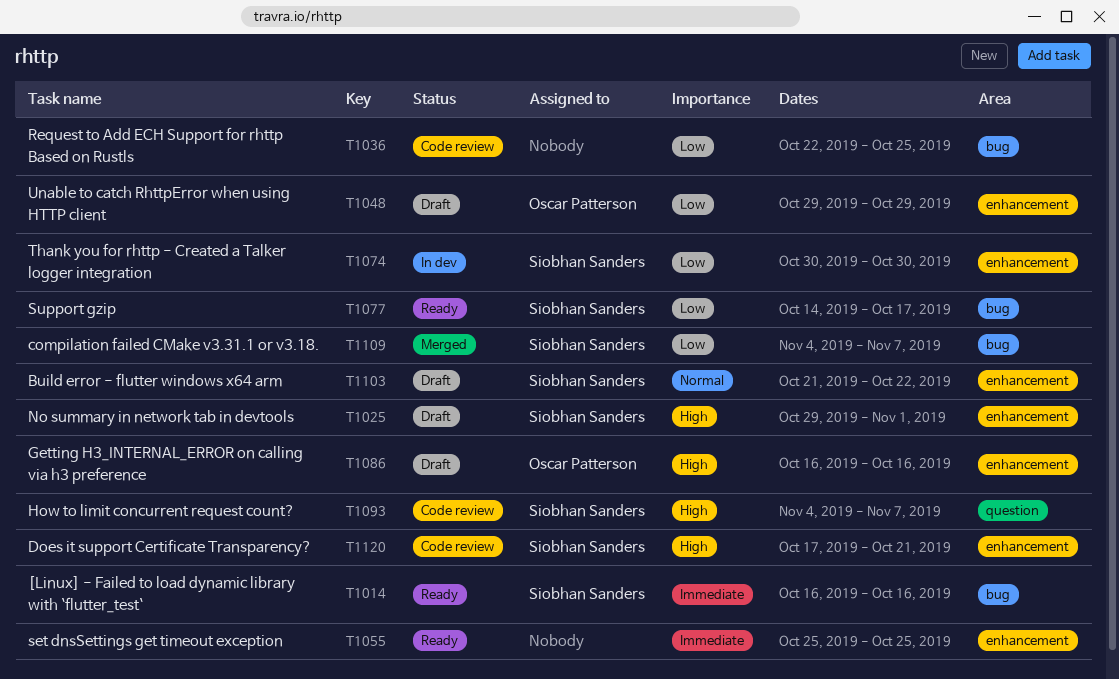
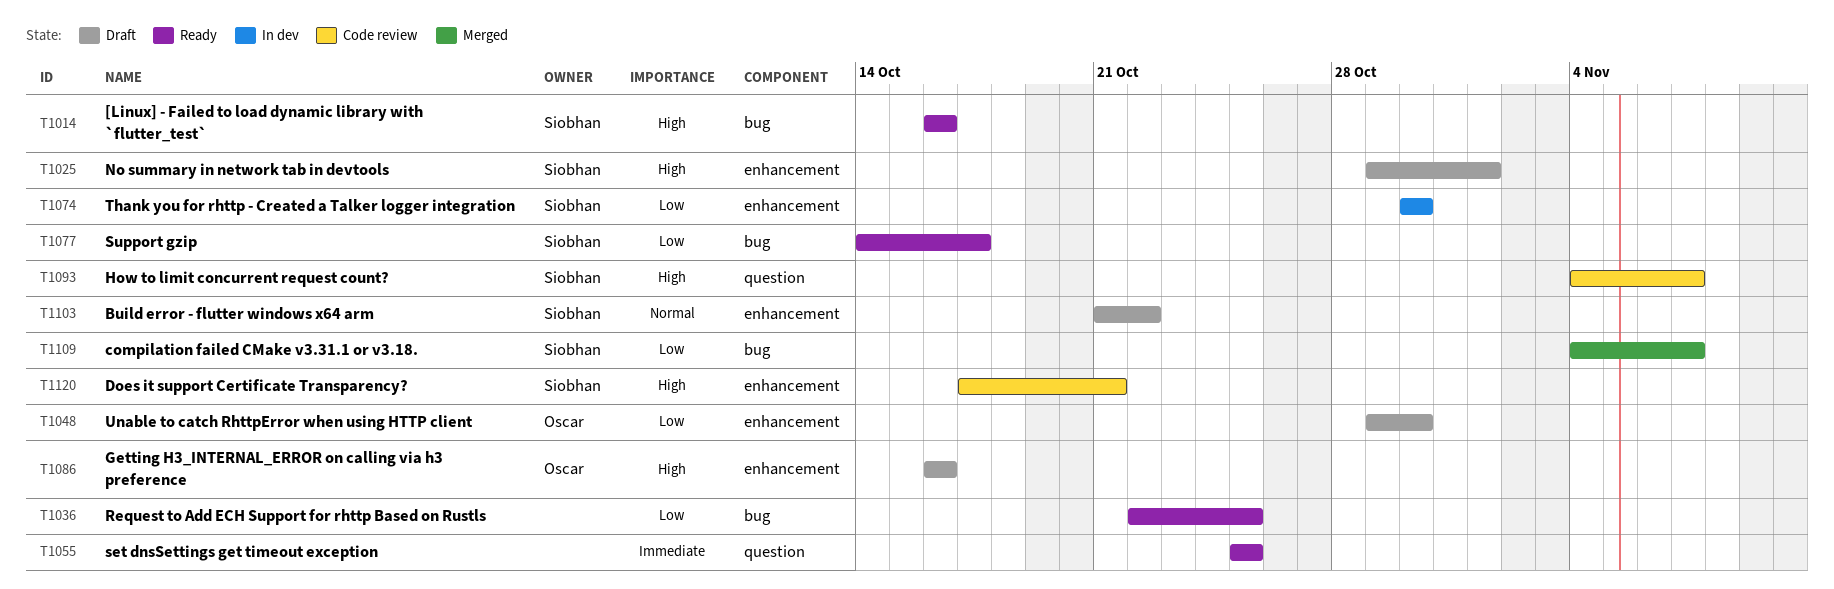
T1014, priority: Immediate -> High
T1036, status: Code review -> Ready
T1048, due: Oct 29 -> Oct 30
T1055, label: enhancement -> question

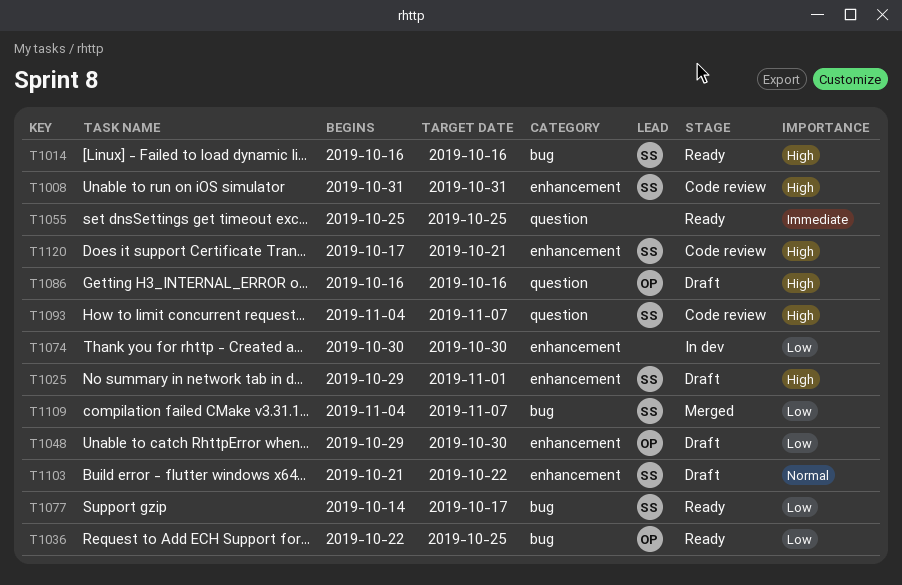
T1008: none -> present
T1036, owner: none -> Oscar
T1074, owner: Siobhan -> none
T1086, label: enhancement -> question

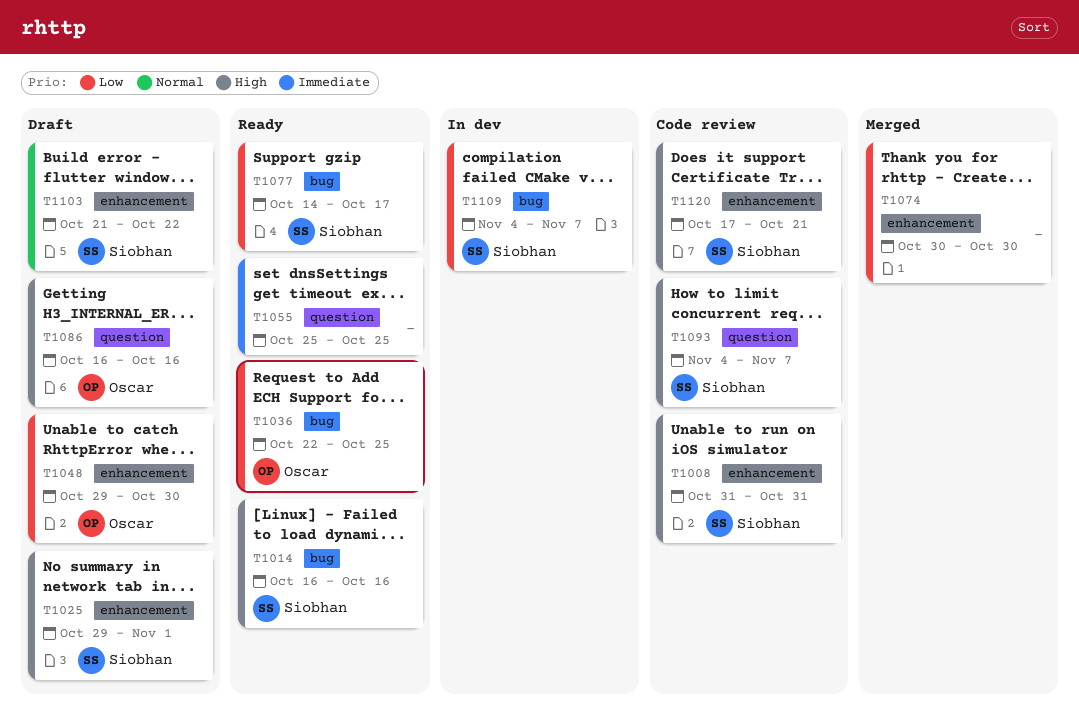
T1074, status: In dev -> Merged
T1109, status: Merged -> In dev

